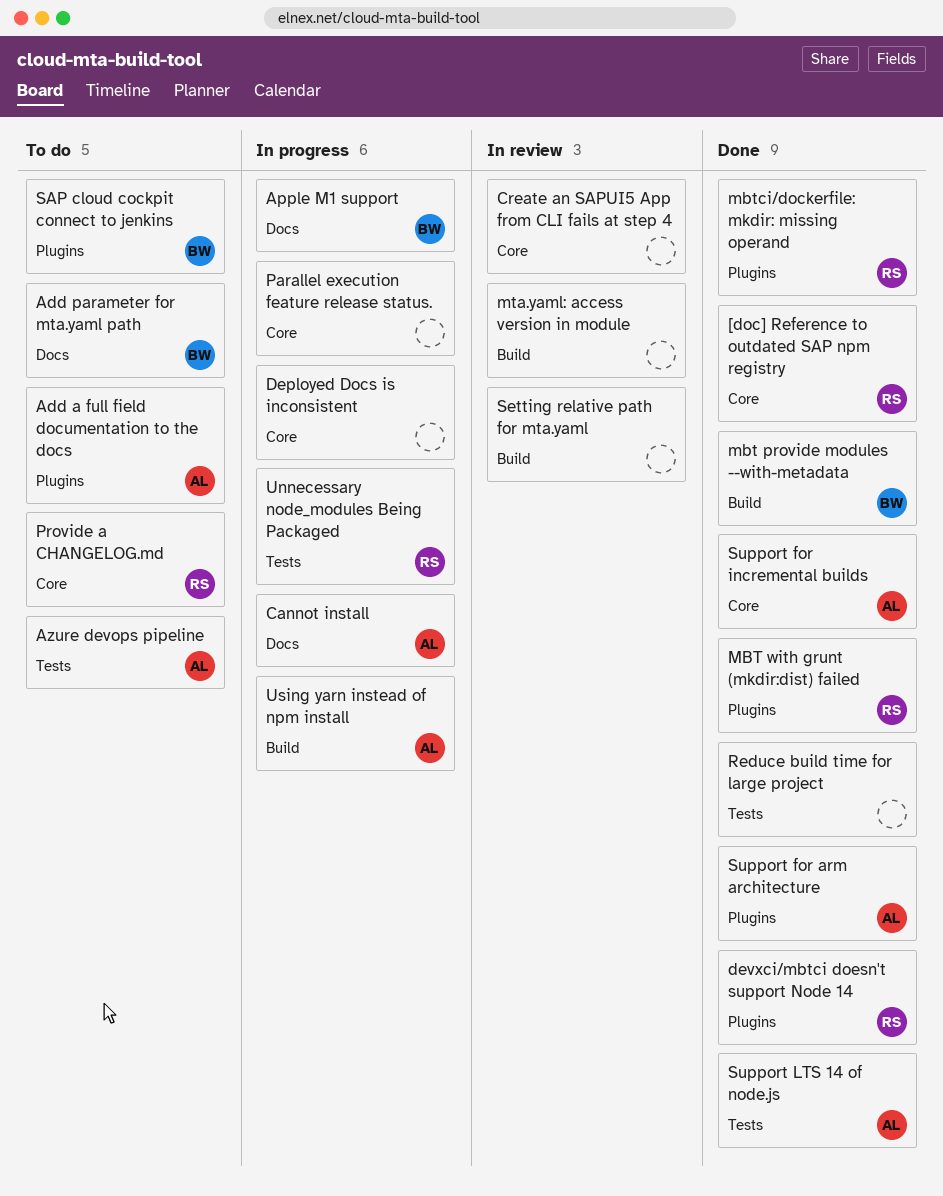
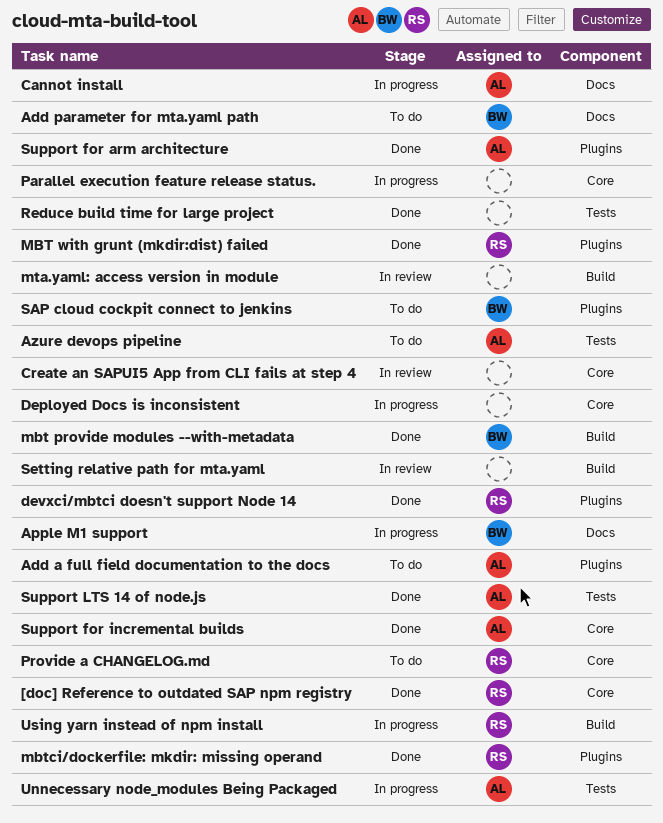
Unnecessary node_modules Being Packaged, owner: RS -> AL
Using yarn instead of npm install, owner: AL -> RS

